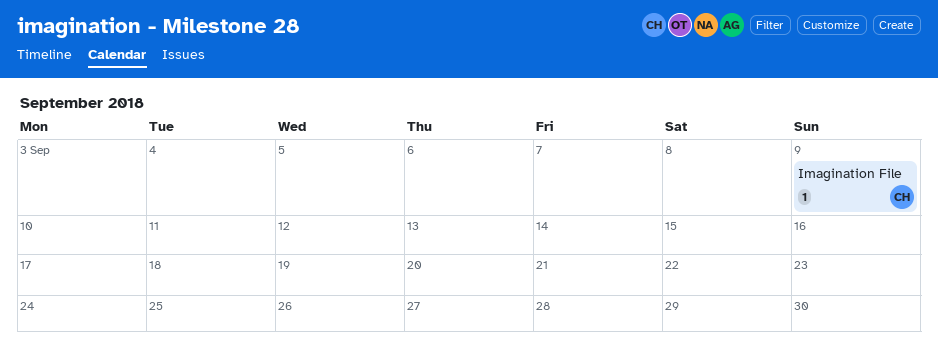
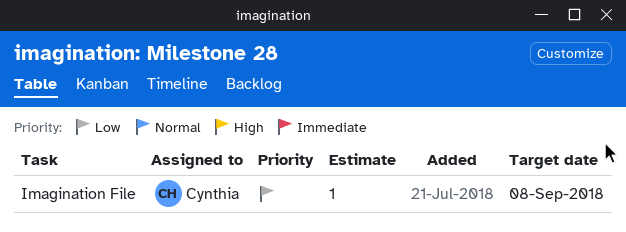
Imagination File, due: Sep 9 -> Sep 8

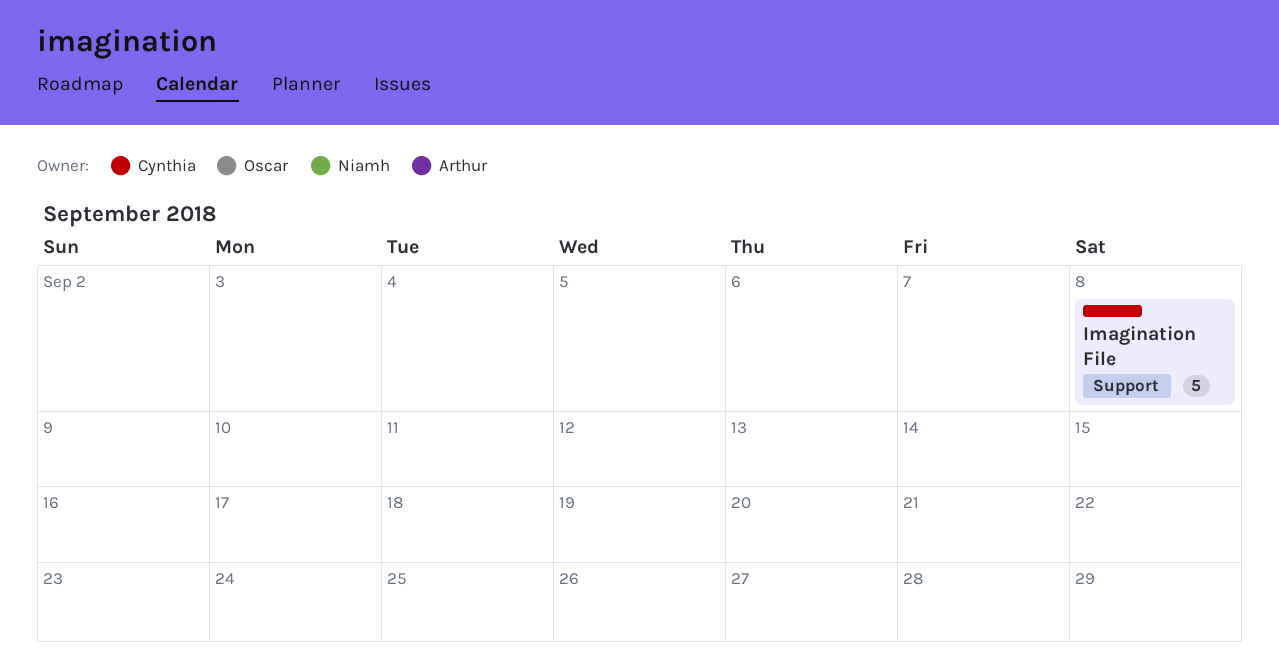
Imagination File, estimate: 1 -> 5

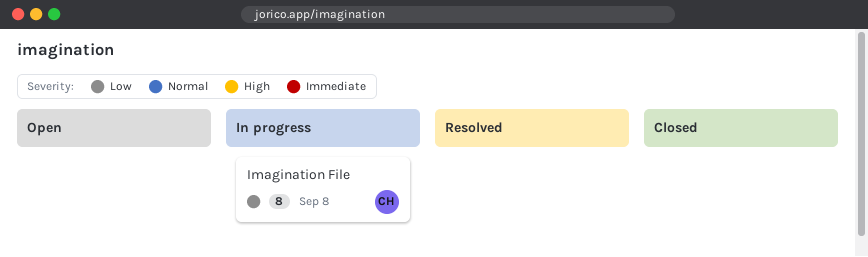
Imagination File, estimate: 5 -> 8

